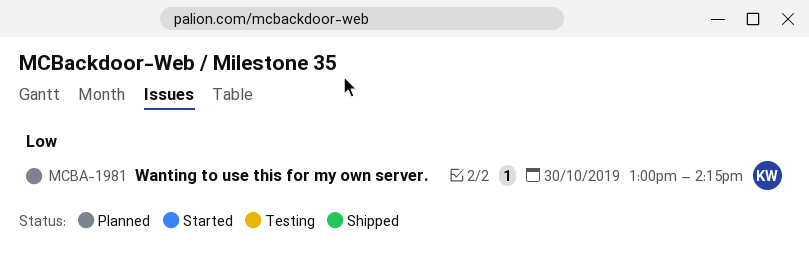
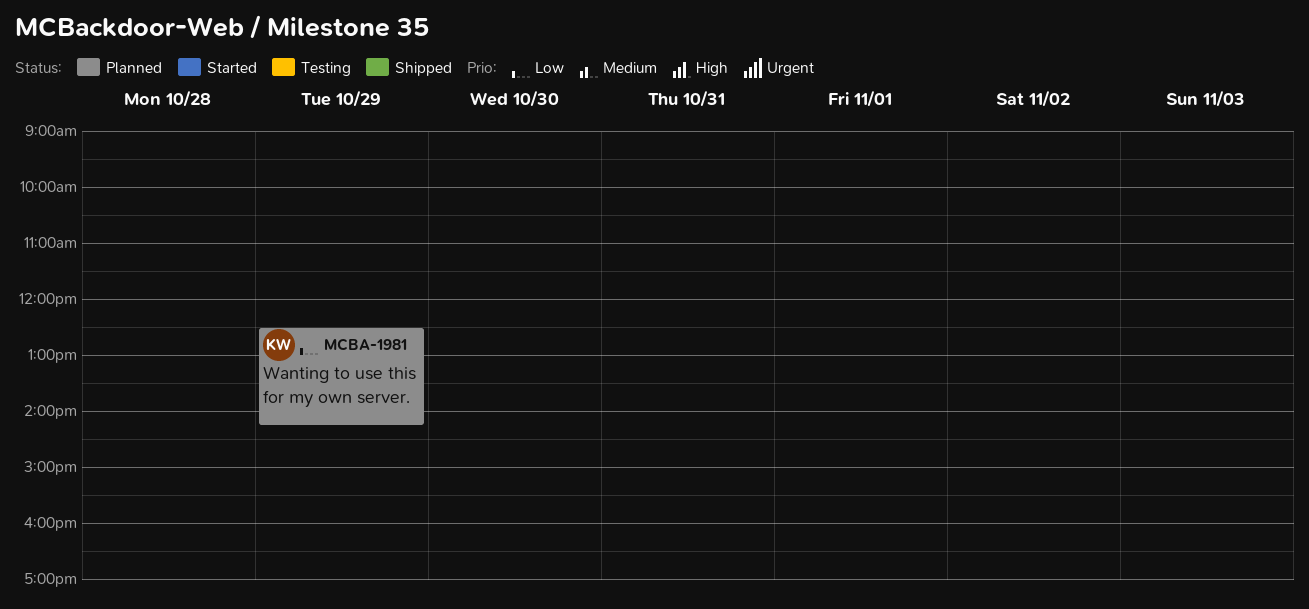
MCBA-1981, day: Oct 30 -> Oct 29
MCBA-1981, begins: 13:00 -> 12:30

